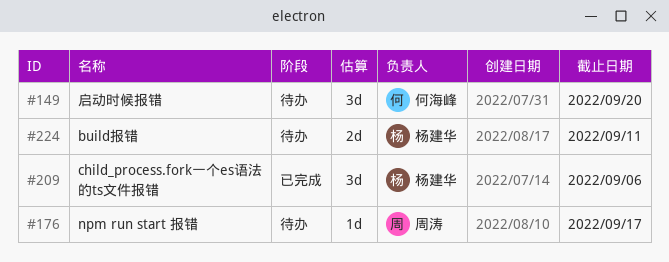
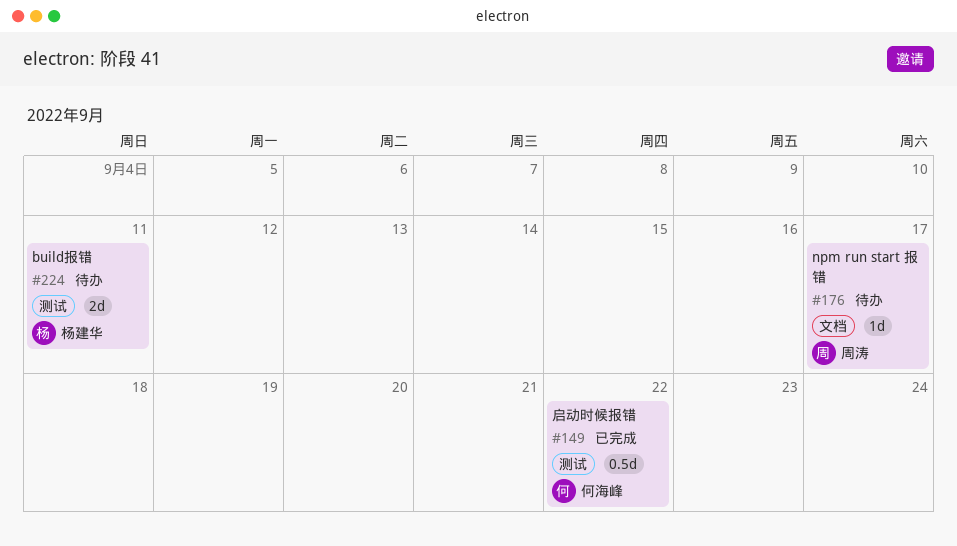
#149, status: 待办 -> 已完成
#149, estimate: 3d -> 0.5d
#149, due: Sep 20 -> Sep 22
#209: present -> none

